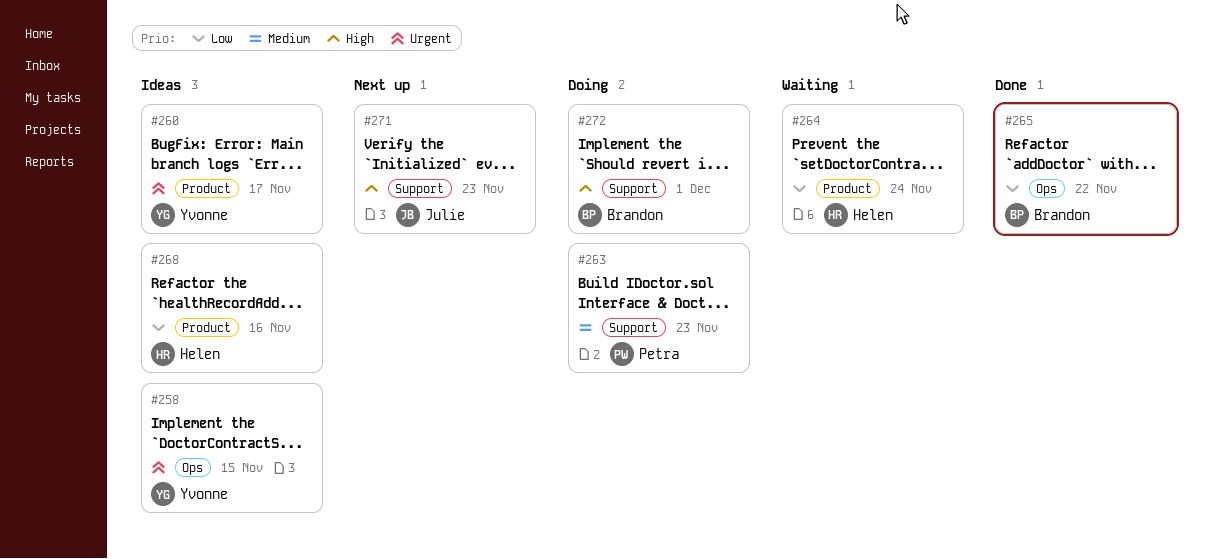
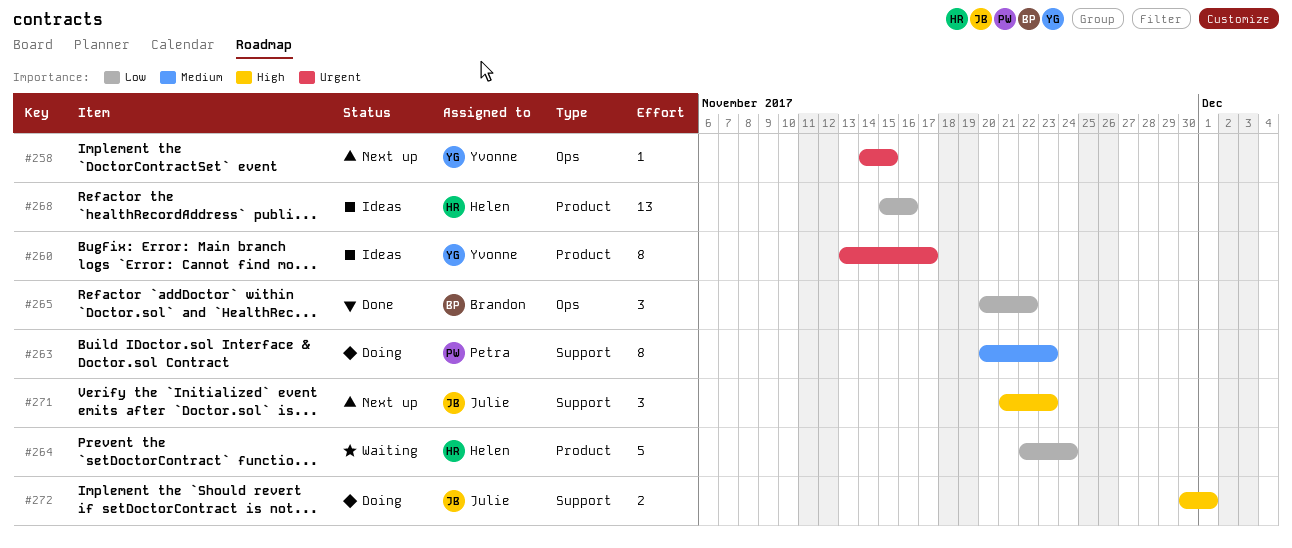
#258, status: Ideas -> Next up
#272, owner: Brandon -> Julie

